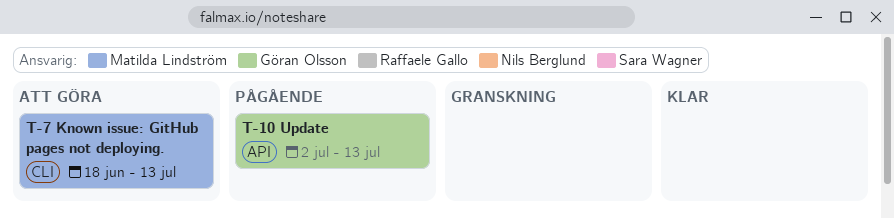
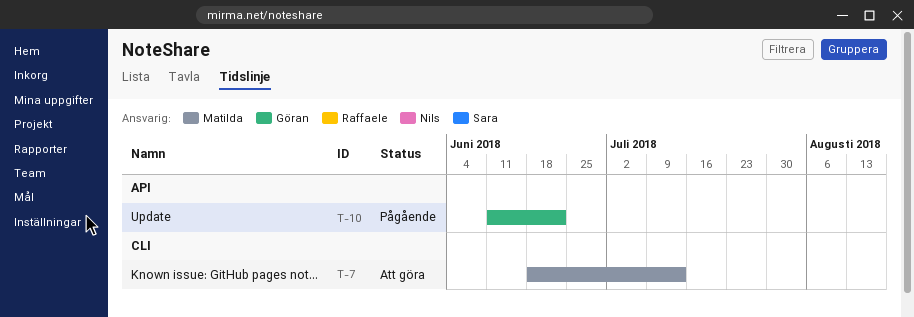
T-10, start: Jul 2 -> Jun 11
T-10, due: Jul 13 -> Jun 22

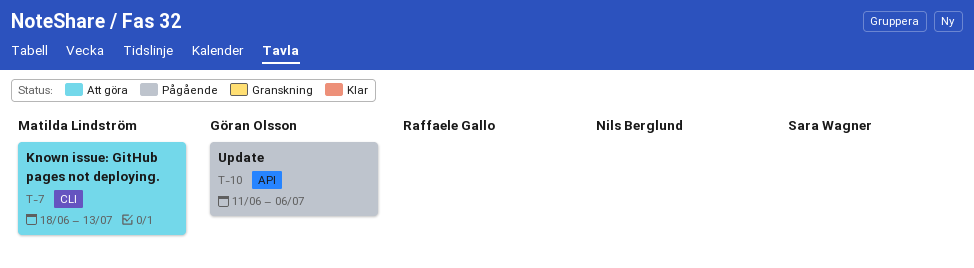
T-10, due: Jun 22 -> Jul 6

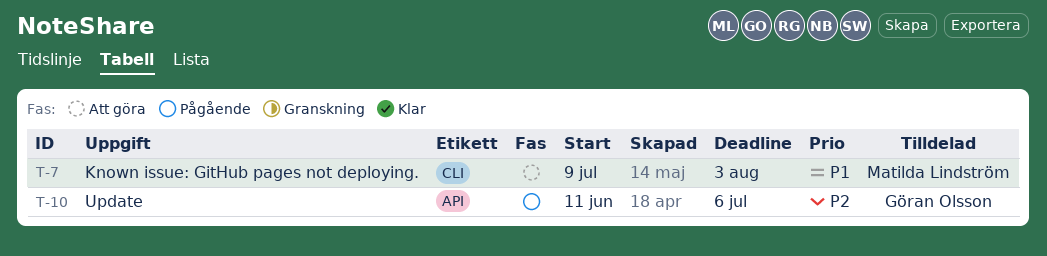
T-7, start: Jun 18 -> Jul 9
T-7, due: Jul 13 -> Aug 3

